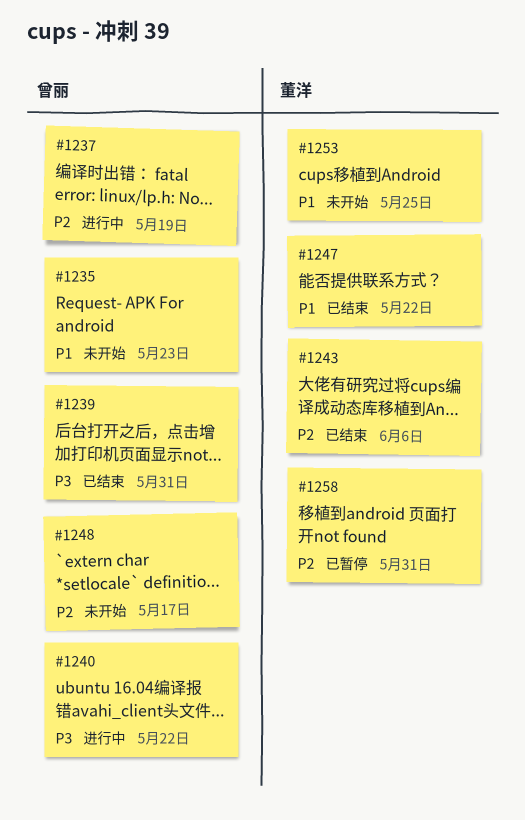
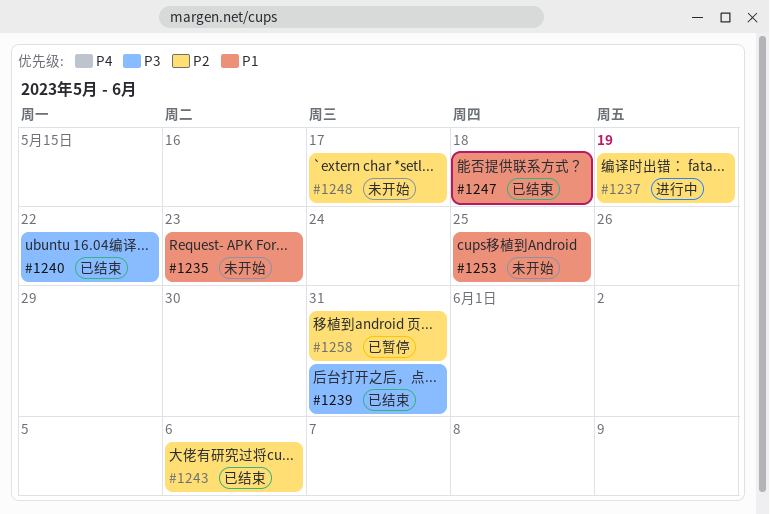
#1240, status: 进行中 -> 已结束
#1247, due: May 22 -> May 18

